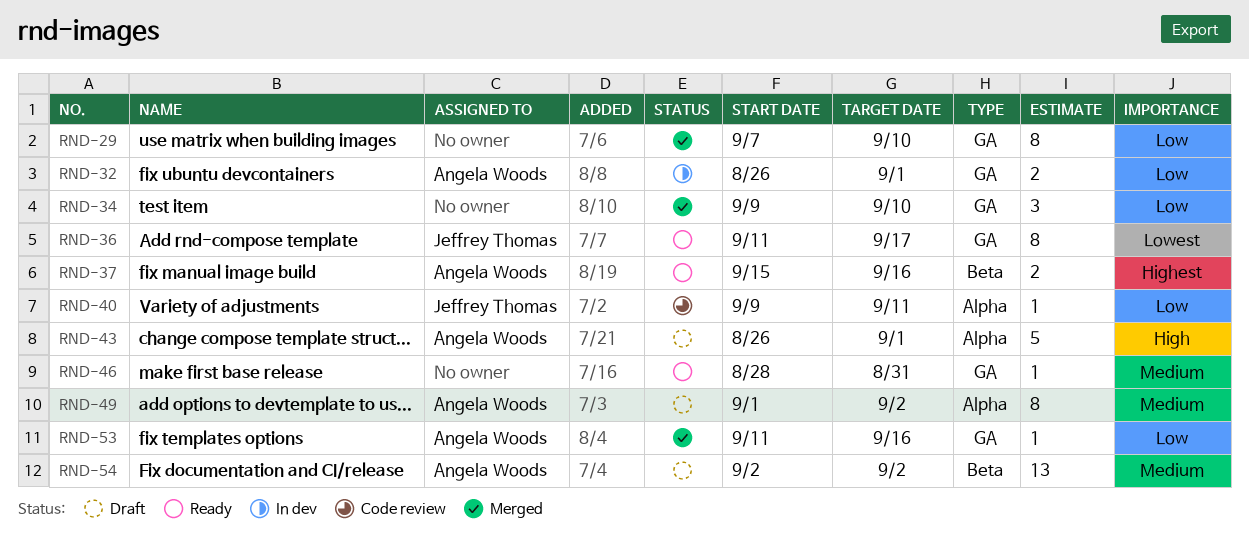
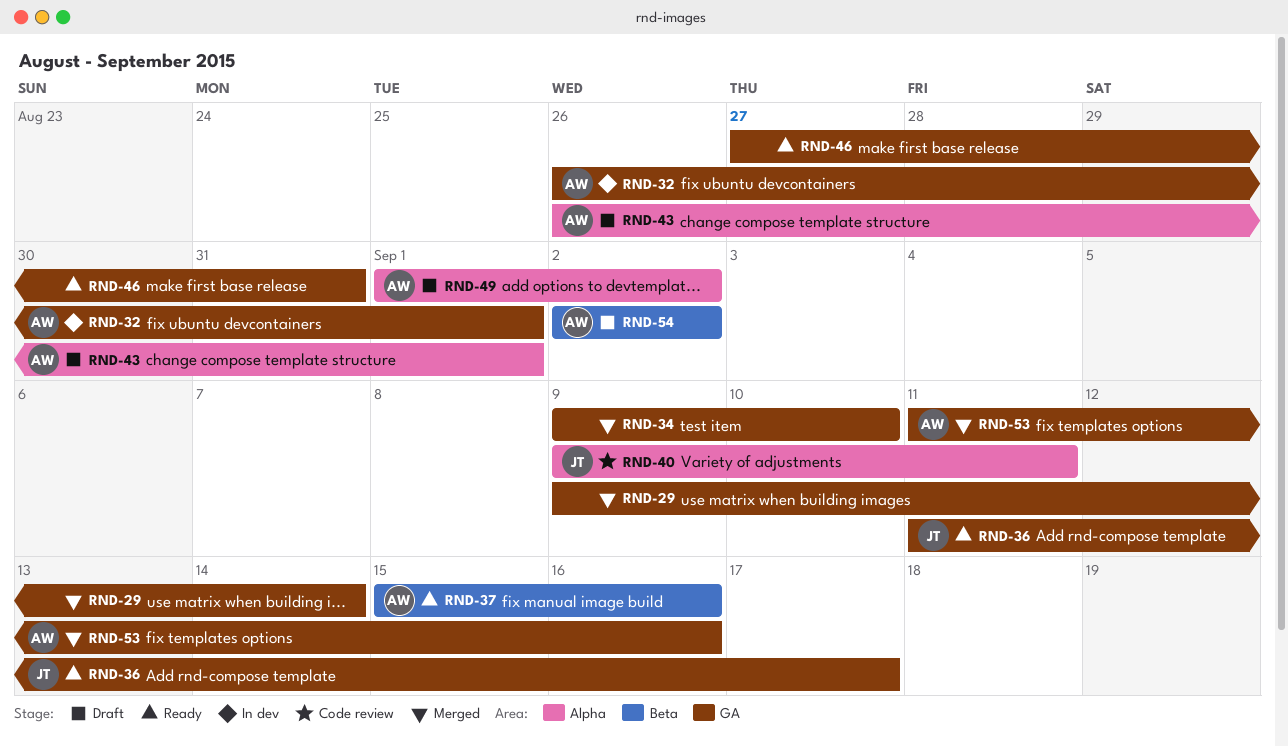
RND-29, start: Sep 7 -> Sep 9
RND-29, due: Sep 10 -> Sep 14
RND-46, start: Aug 28 -> Aug 27

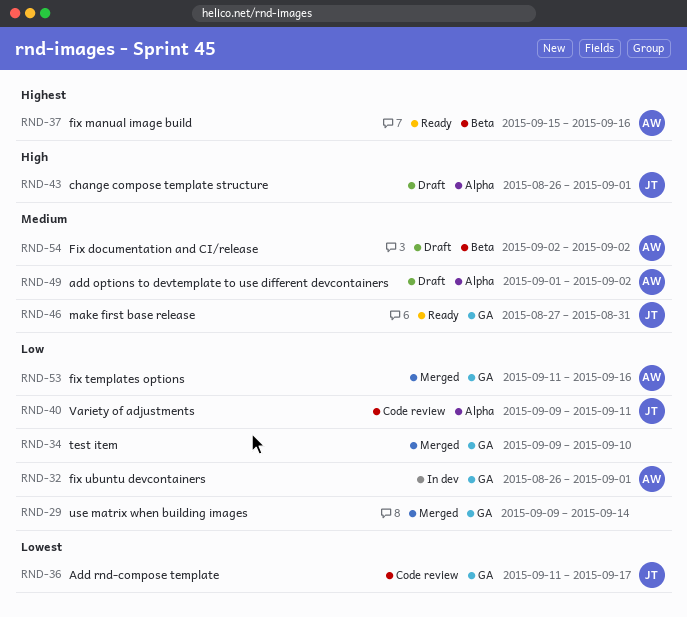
RND-36, status: Ready -> Code review
RND-43, owner: AW -> JT
RND-46, owner: none -> JT

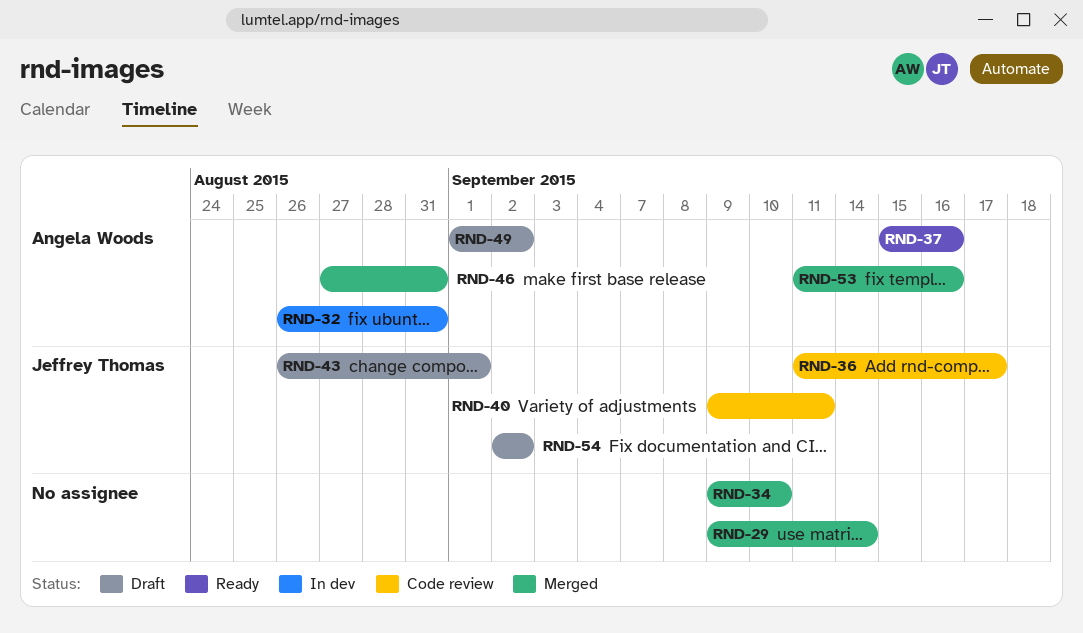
RND-32, due: Sep 1 -> Aug 31
RND-46, status: Ready -> Merged
RND-46, owner: Jeffrey Thomas -> Angela Woods
RND-54, owner: Angela Woods -> Jeffrey Thomas

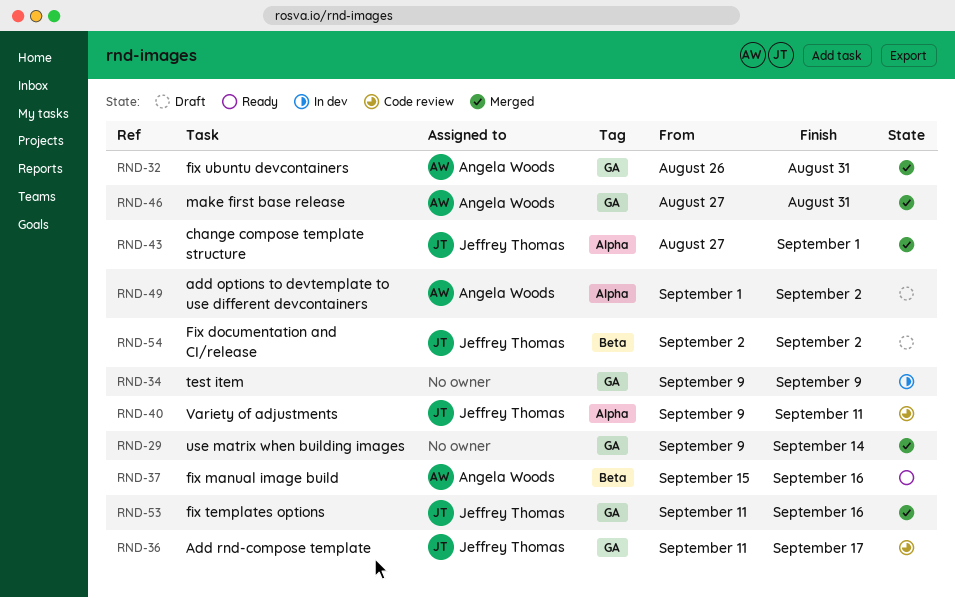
RND-32, status: In dev -> Merged
RND-34, status: Merged -> In dev
RND-34, due: Sep 10 -> Sep 9
RND-43, status: Draft -> Merged
RND-43, start: Aug 26 -> Aug 27
RND-53, owner: Angela Woods -> Jeffrey Thomas

